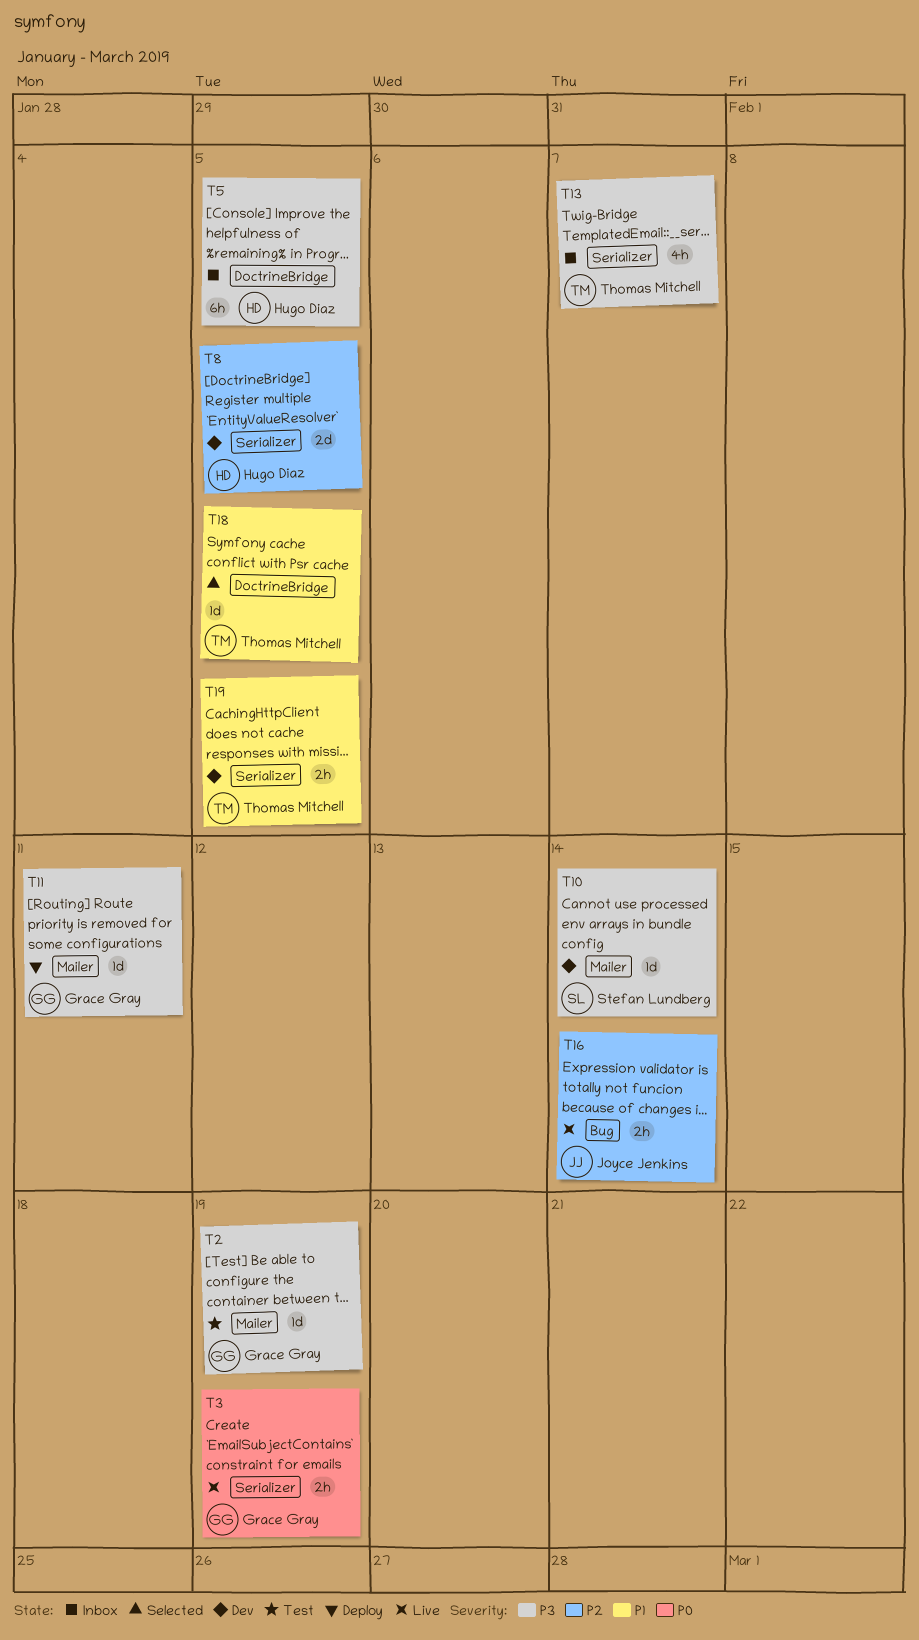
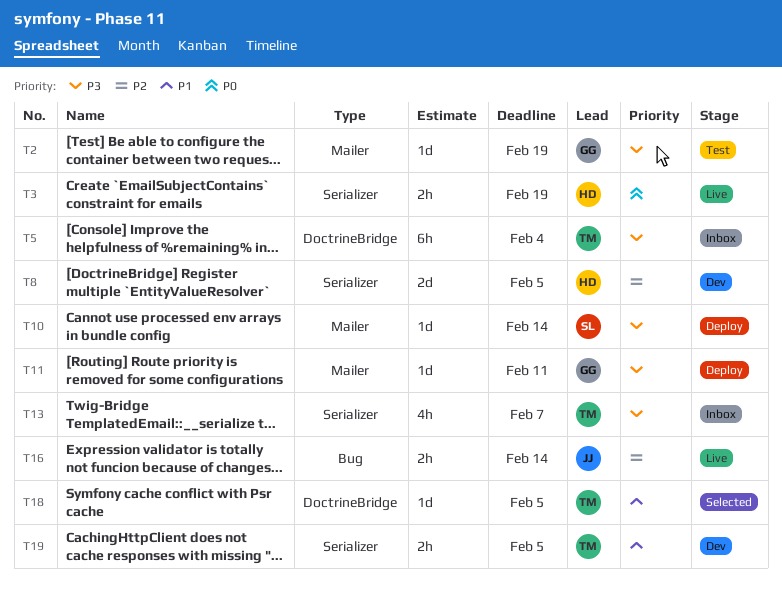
T3, owner: Grace Gray -> Hugo Diaz
T5, owner: Hugo Diaz -> Thomas Mitchell
T5, due: Feb 5 -> Feb 4
T10, status: Dev -> Deploy

